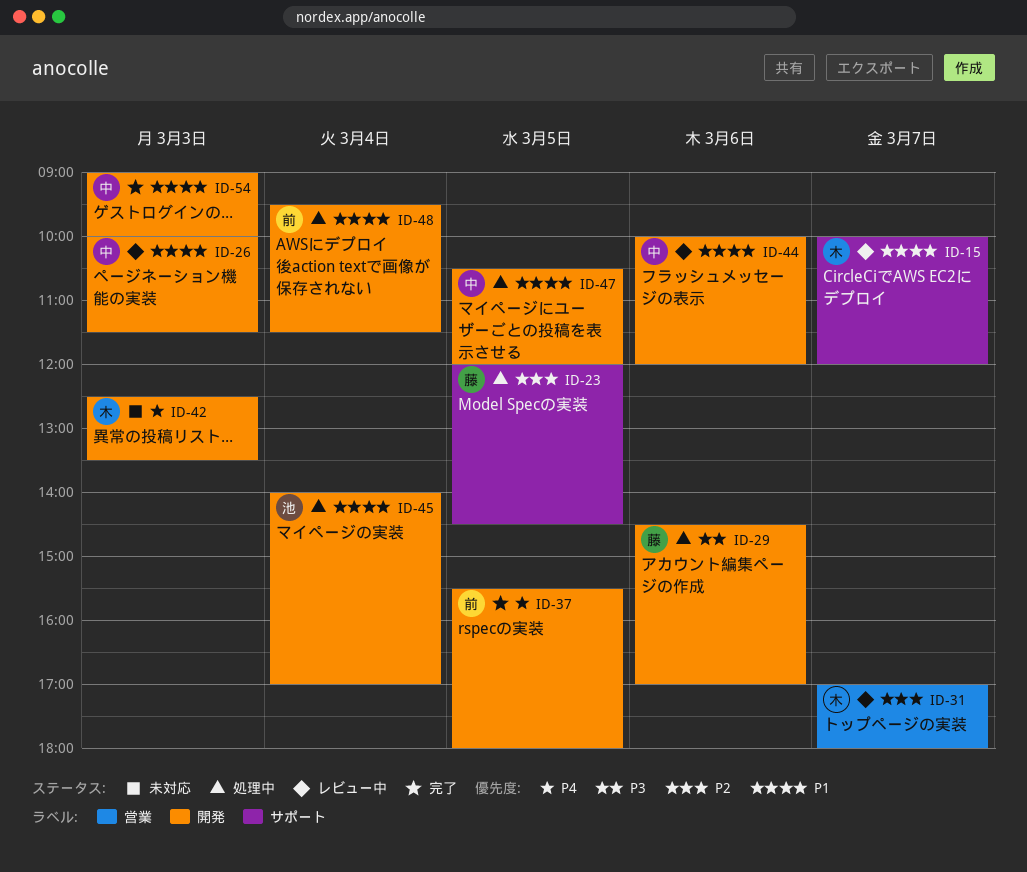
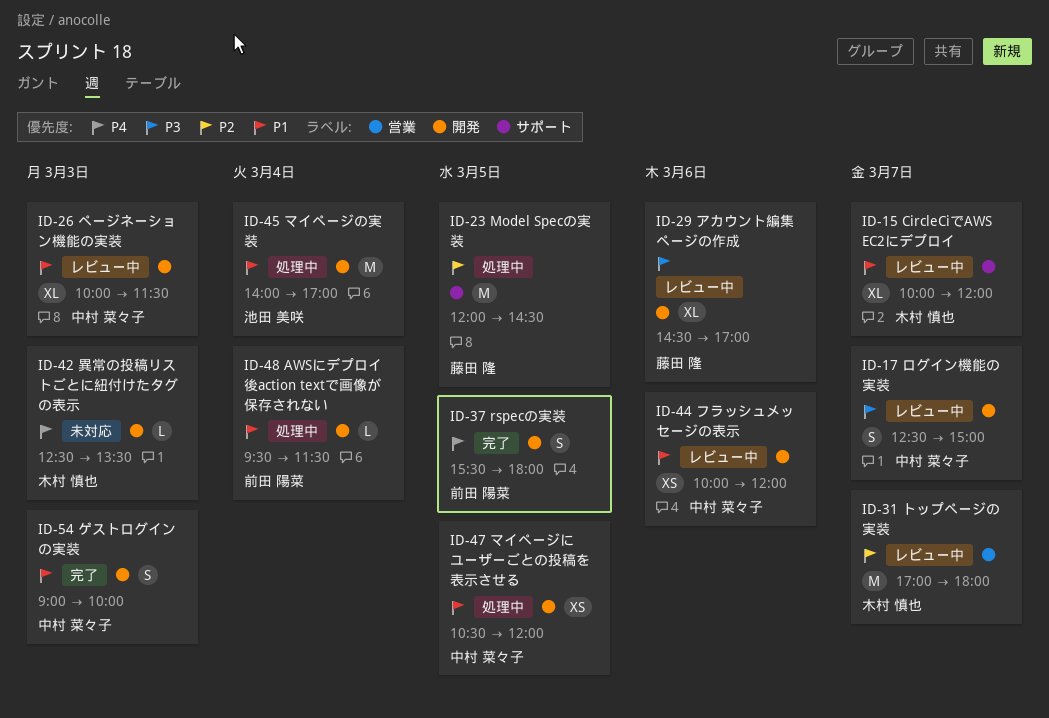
ID-17: none -> present
ID-29, status: 処理中 -> レビュー中

